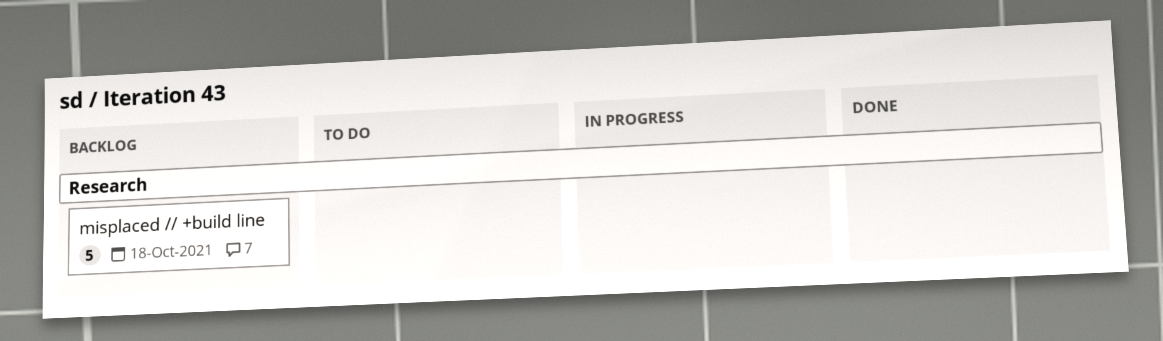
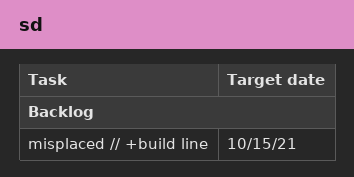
misplaced // +build line, due: Oct 18 -> Oct 15

